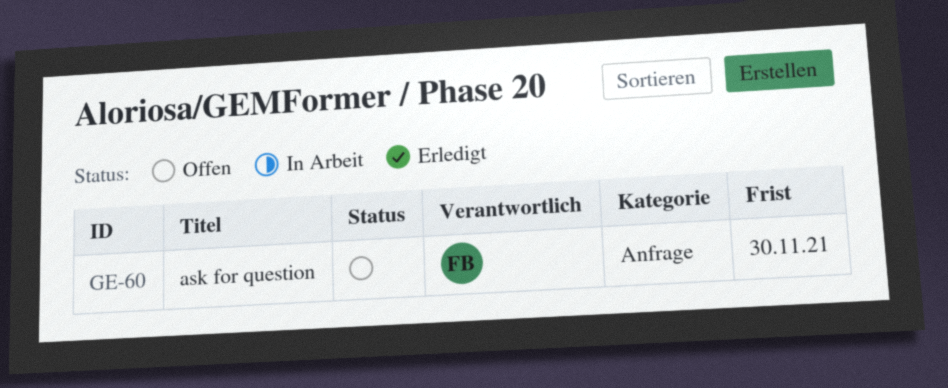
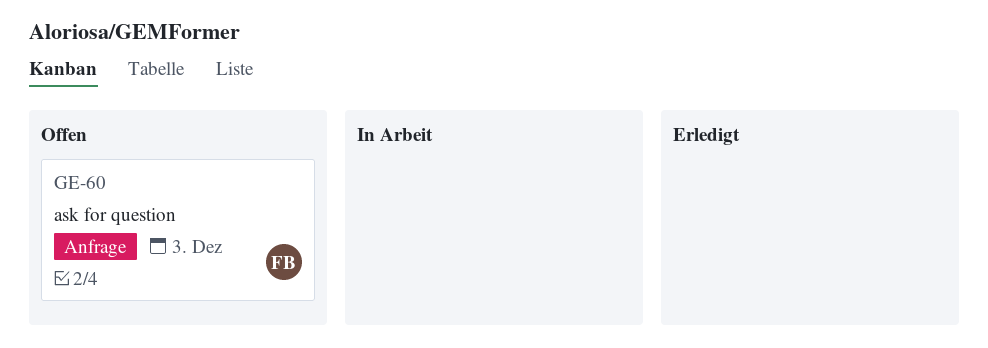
GE-60, due: Nov 30 -> Dec 3

